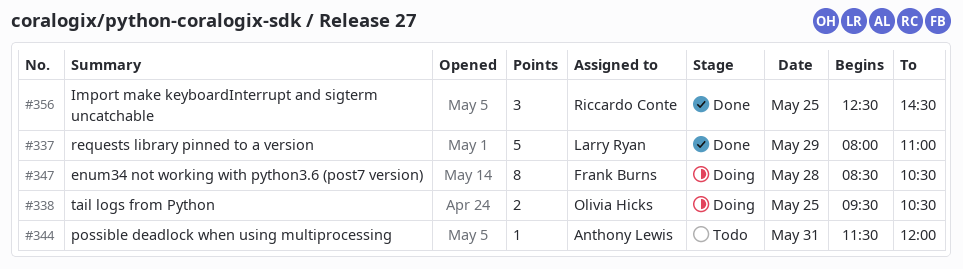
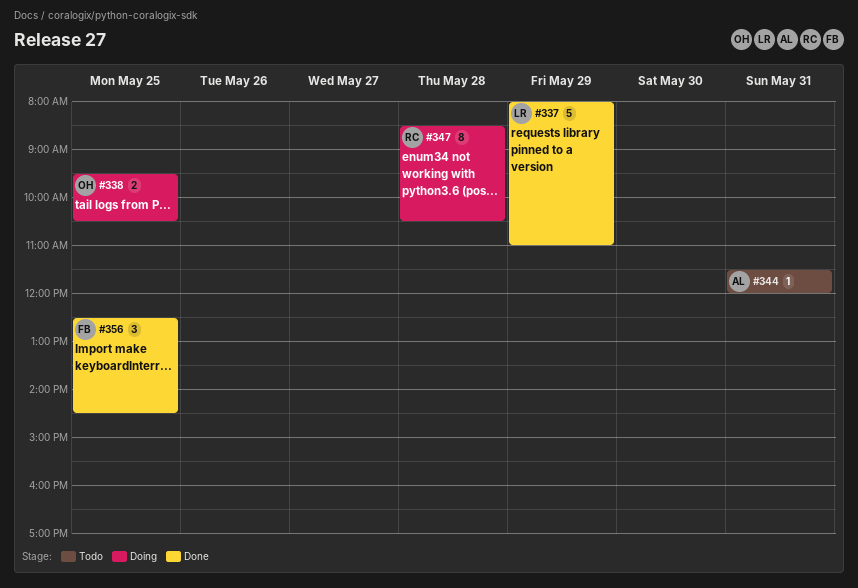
#347, owner: Frank Burns -> Riccardo Conte
#356, owner: Riccardo Conte -> Frank Burns

